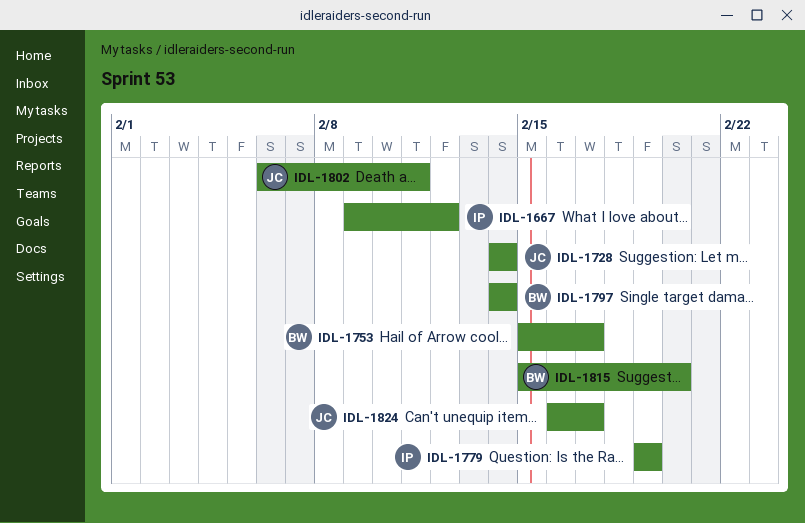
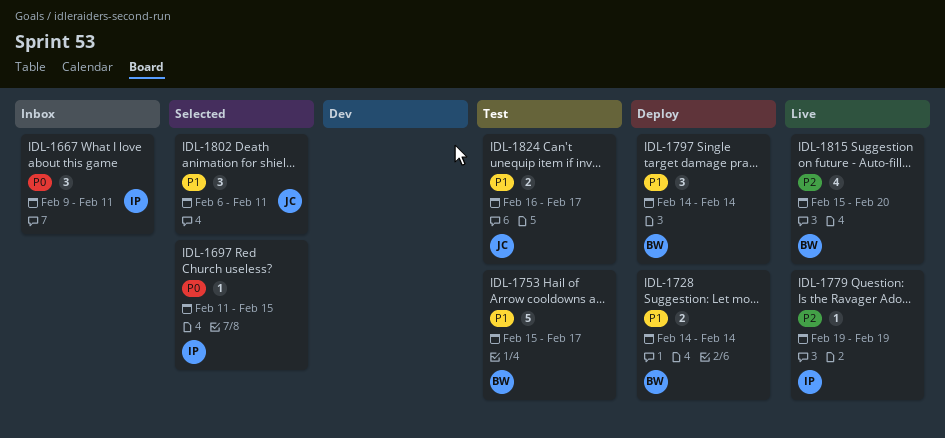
IDL-1667, due: Feb 12 -> Feb 11
IDL-1697: none -> present
IDL-1728, owner: JC -> BW

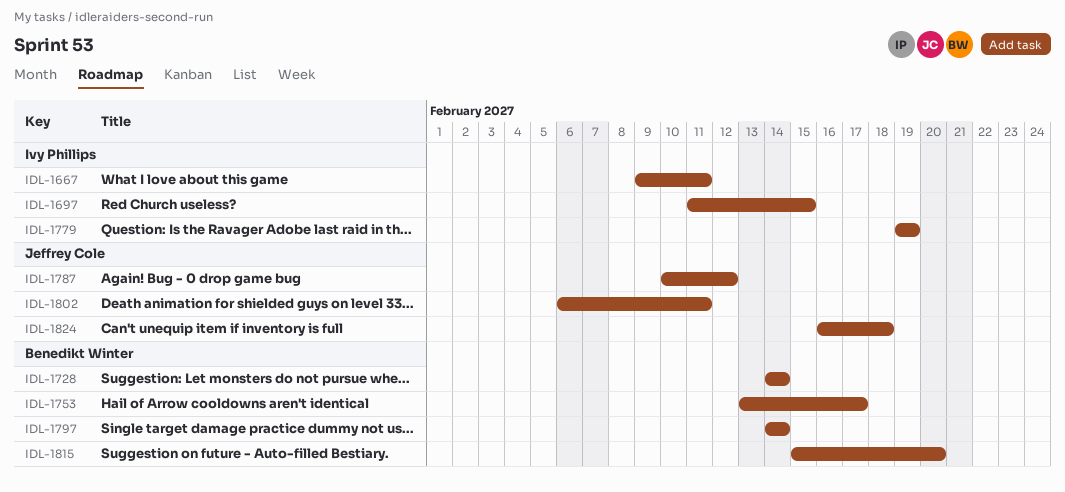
IDL-1753, start: Feb 15 -> Feb 13
IDL-1787: none -> present
IDL-1824, due: Feb 17 -> Feb 18

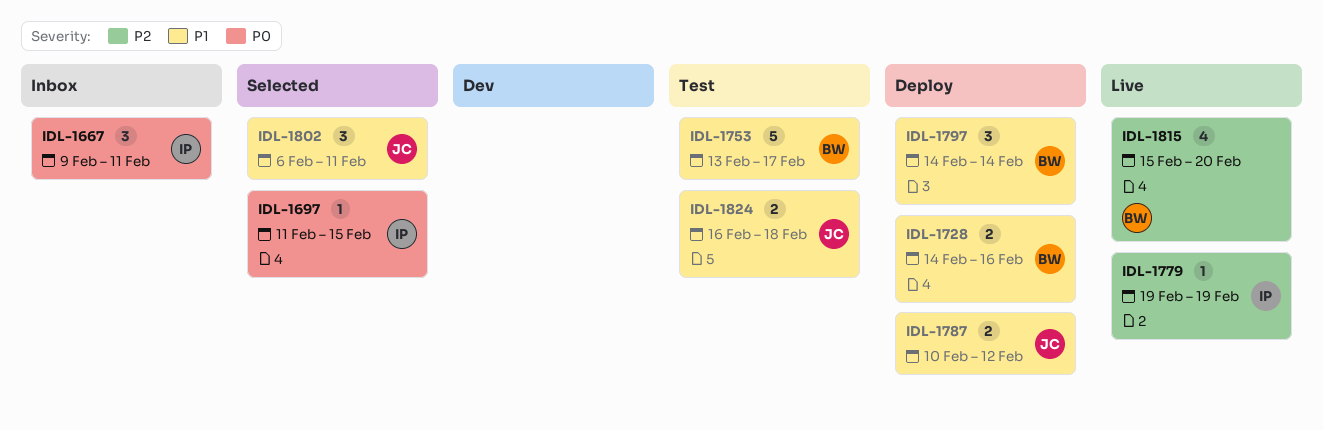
IDL-1728, due: Feb 14 -> Feb 16

